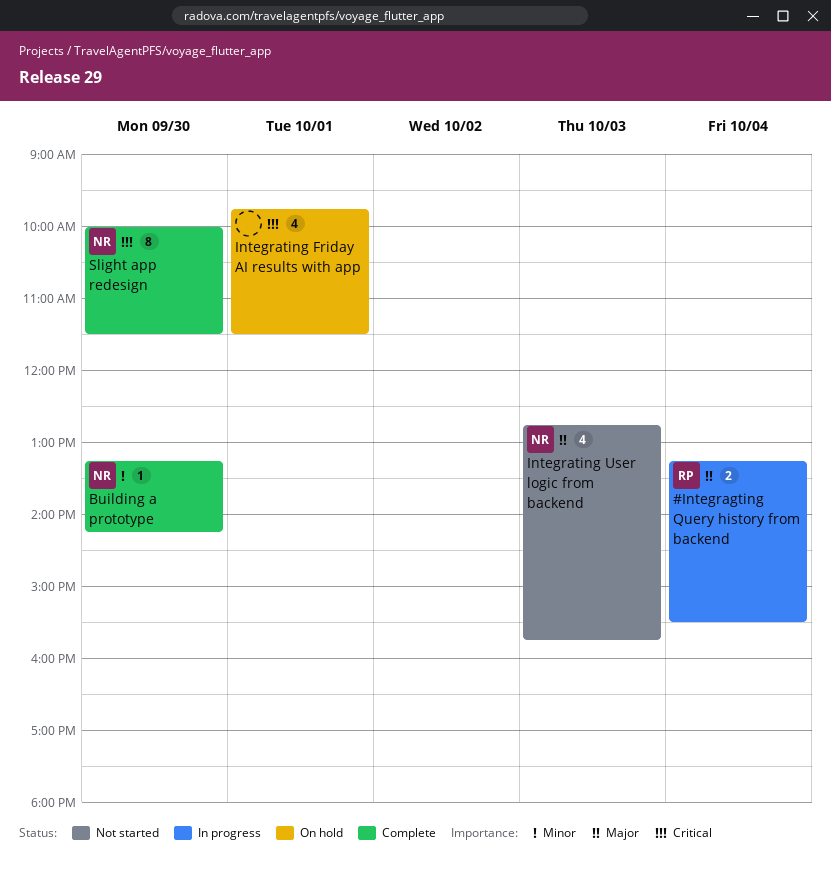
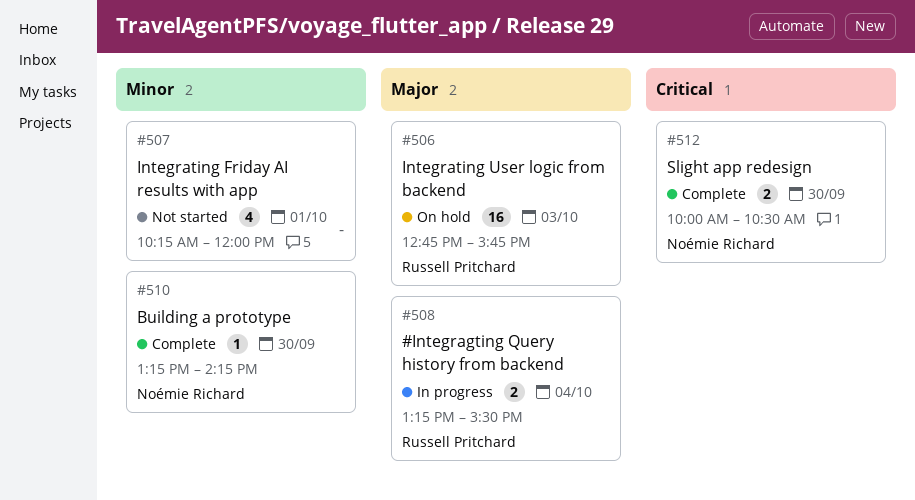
Integrating Friday AI results with app, status: On hold -> Not started
Integrating Friday AI results with app, priority: Critical -> Minor
Integrating Friday AI results with app, begins: 09:45 -> 10:15
Integrating Friday AI results with app, ends: 11:30 -> 12:00
Integrating User logic from backend, status: Not started -> On hold
Integrating User logic from backend, owner: Noémie Richard -> Russell Pritchard
Integrating User logic from backend, estimate: 4 -> 16
Slight app redesign, estimate: 8 -> 2
Slight app redesign, ends: 11:30 -> 10:30

